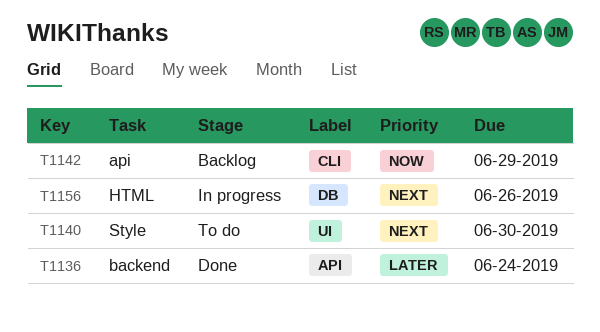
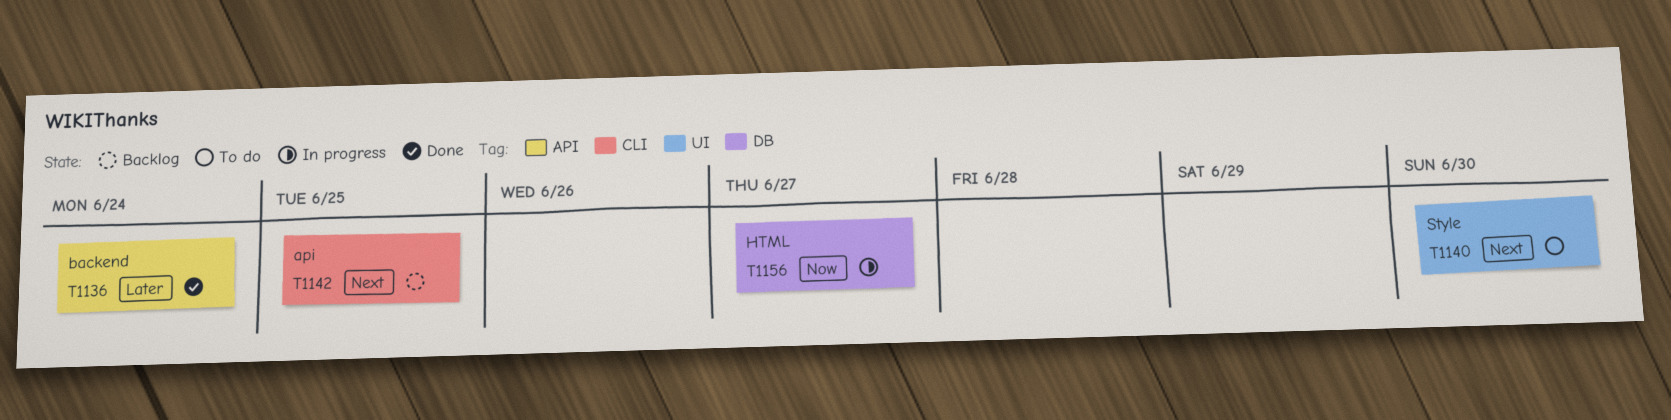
T1142, priority: Now -> Next
T1142, due: Jun 29 -> Jun 25
T1156, priority: Next -> Now
T1156, due: Jun 26 -> Jun 27

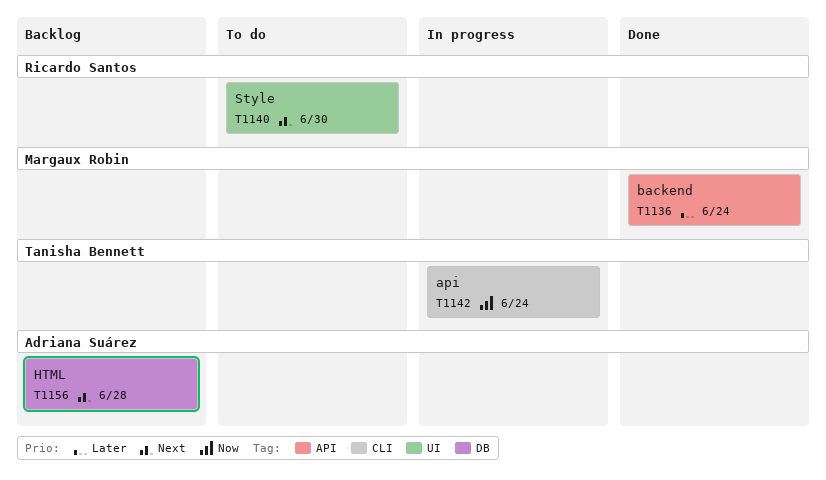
T1142, status: Backlog -> In progress
T1142, priority: Next -> Now
T1142, due: Jun 25 -> Jun 24
T1156, status: In progress -> Backlog
T1156, priority: Now -> Next
T1156, due: Jun 27 -> Jun 28

